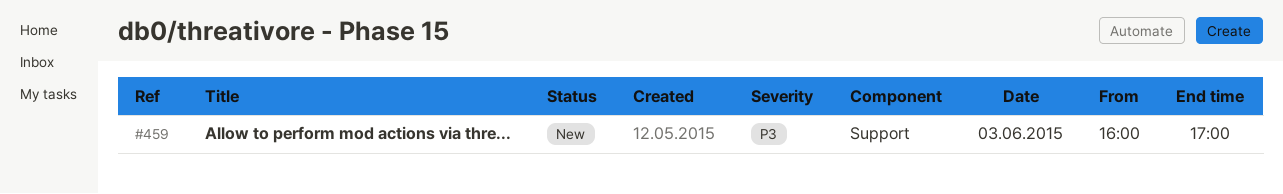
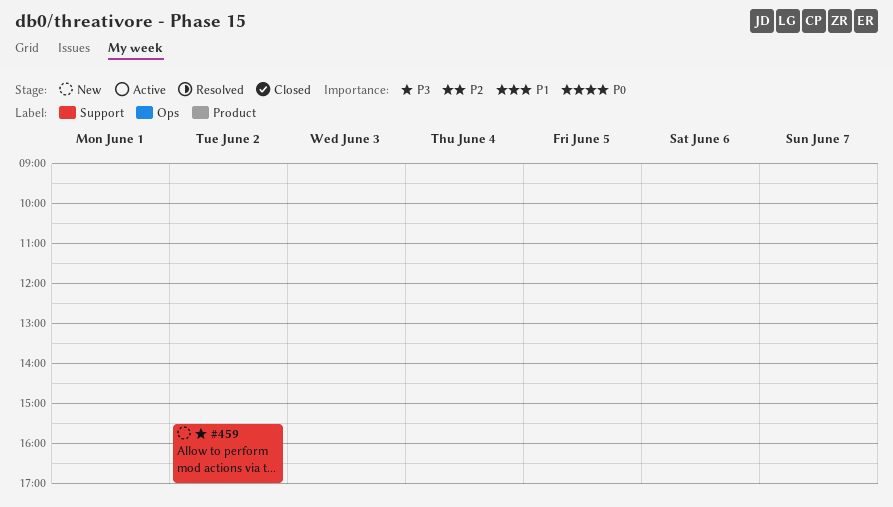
#459, day: Jun 3 -> Jun 2
#459, begins: 16:00 -> 15:30

